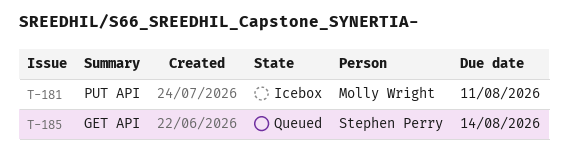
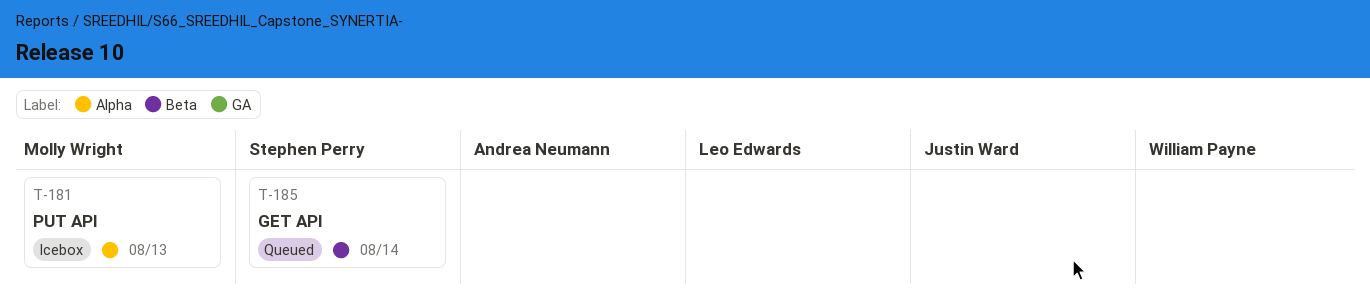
T-181, due: Aug 11 -> Aug 13

